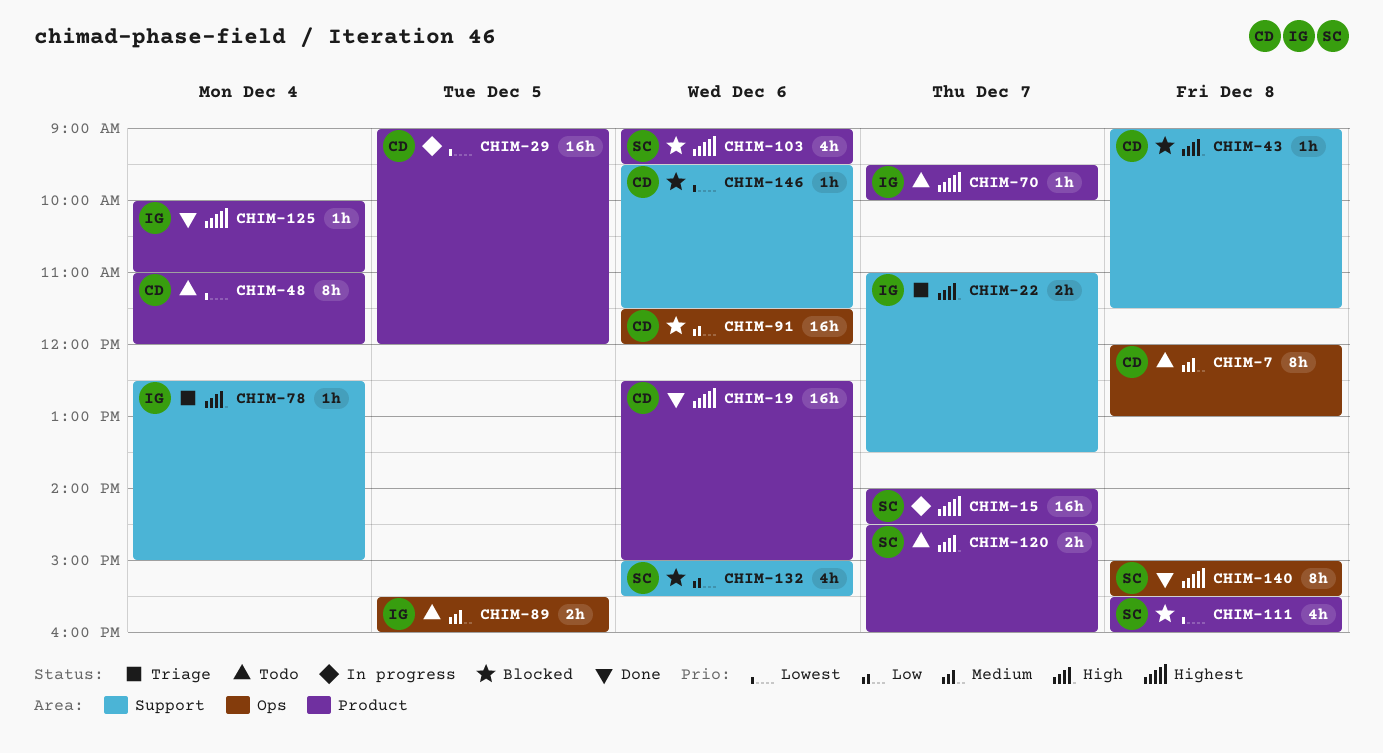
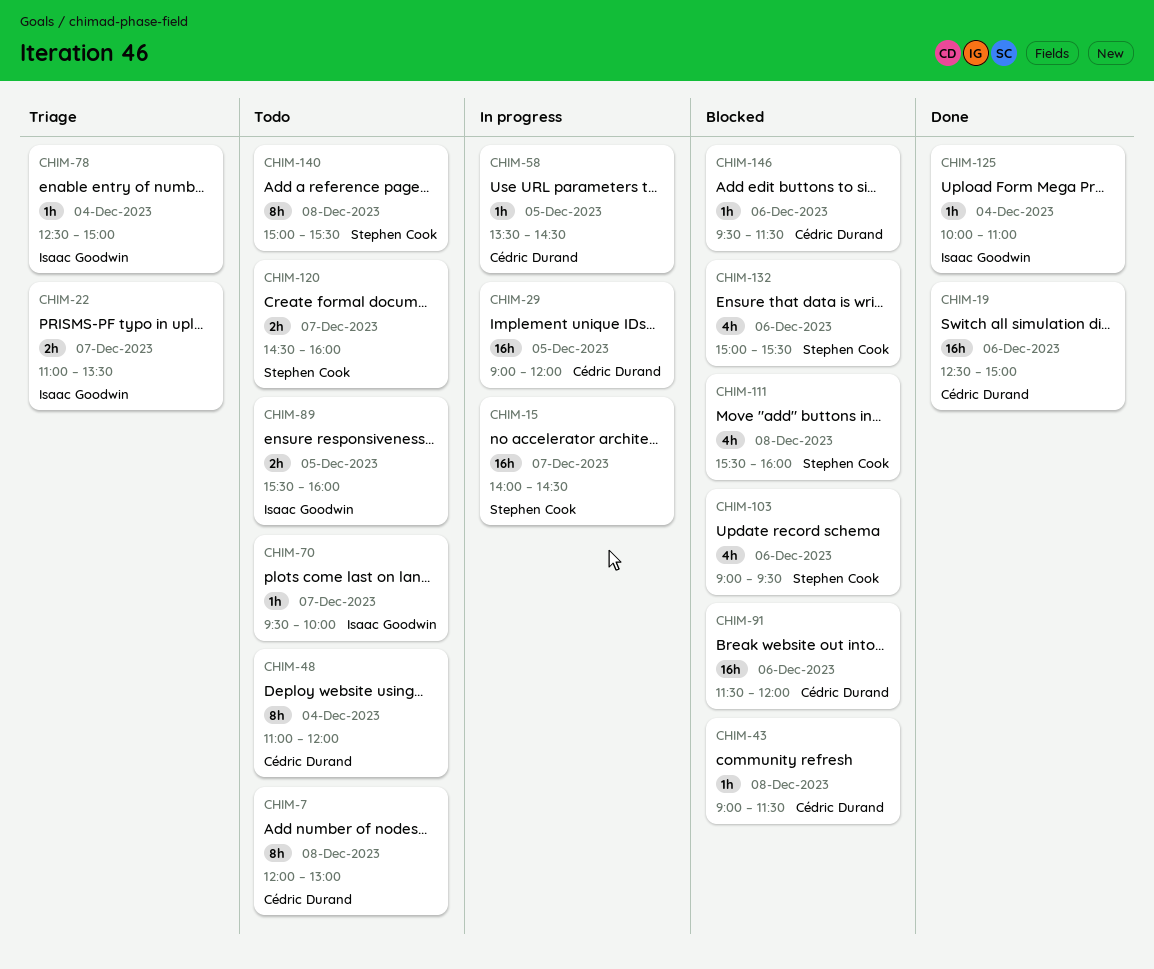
CHIM-58: none -> present
CHIM-140, status: Done -> Todo

